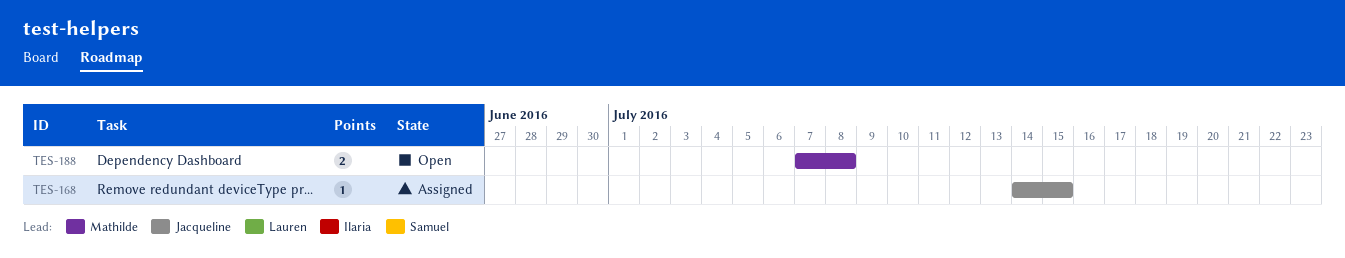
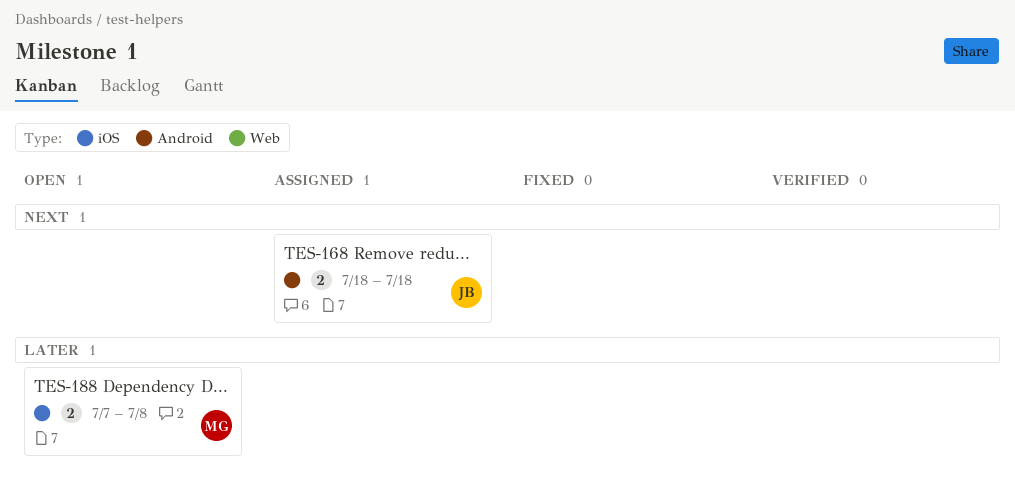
TES-168, estimate: 1 -> 2
TES-168, start: Jul 14 -> Jul 18
TES-168, due: Jul 15 -> Jul 18

